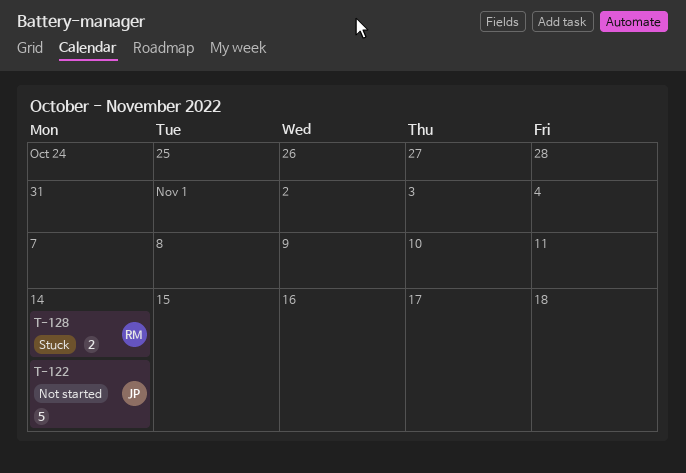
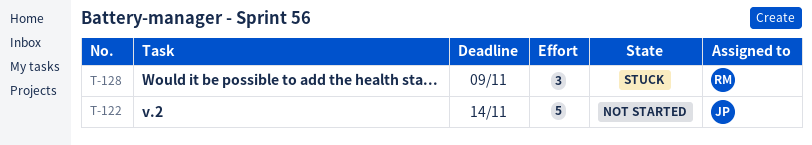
T-128, estimate: 2 -> 3
T-128, due: Nov 14 -> Nov 9

